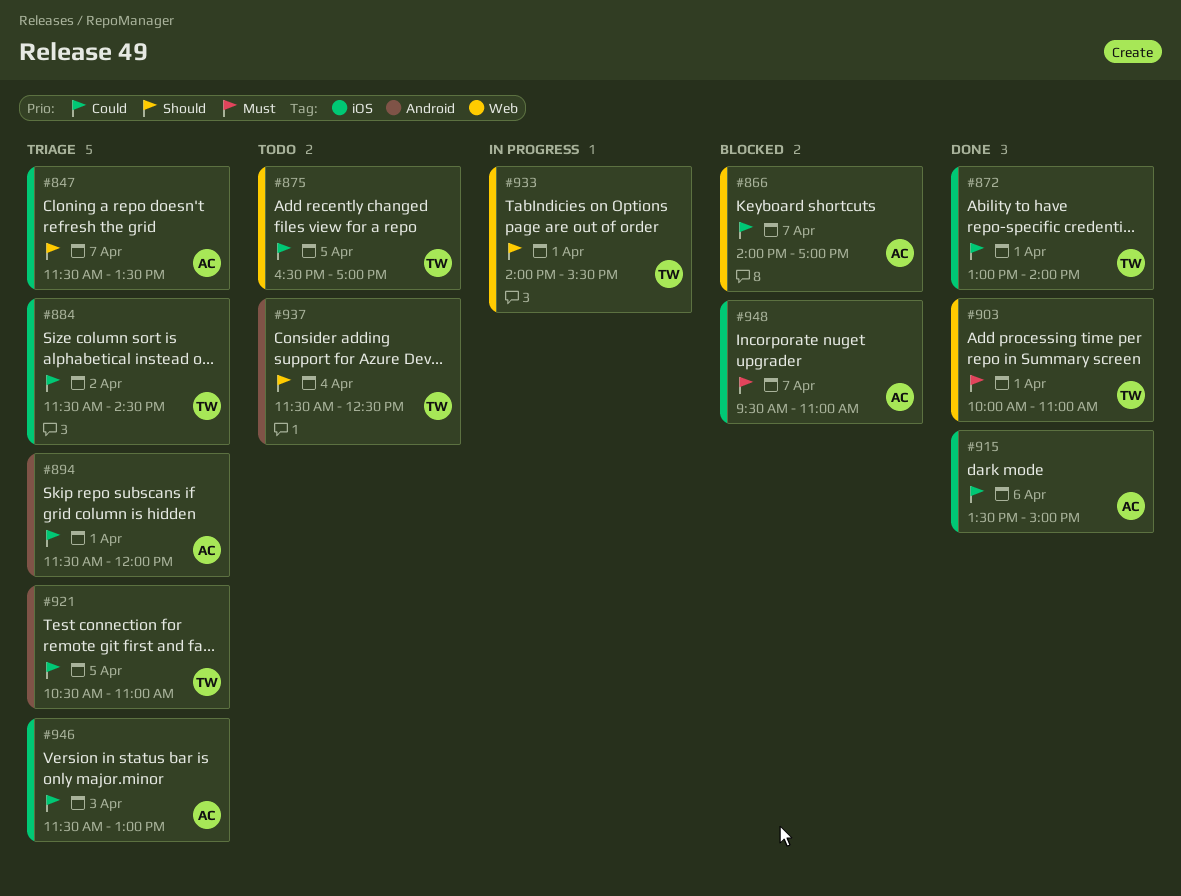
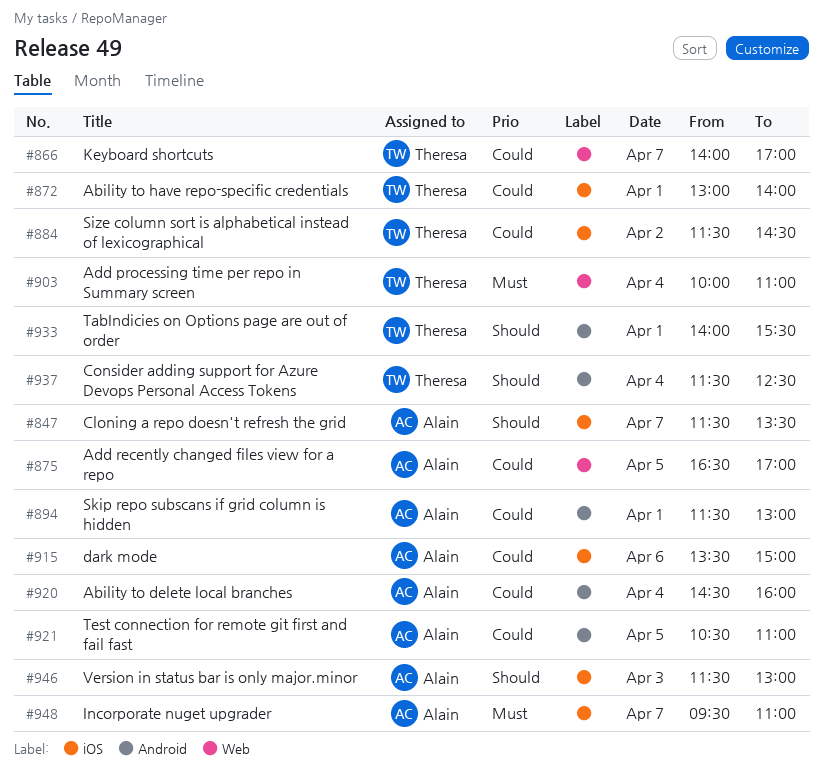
#866, owner: Alain -> Theresa
#875, owner: Theresa -> Alain
#894, ends: 12:00 -> 13:00
#903, day: Apr 1 -> Apr 4
#920: none -> present
#921, owner: Theresa -> Alain
#933, label: Web -> Android
#946, priority: Could -> Should

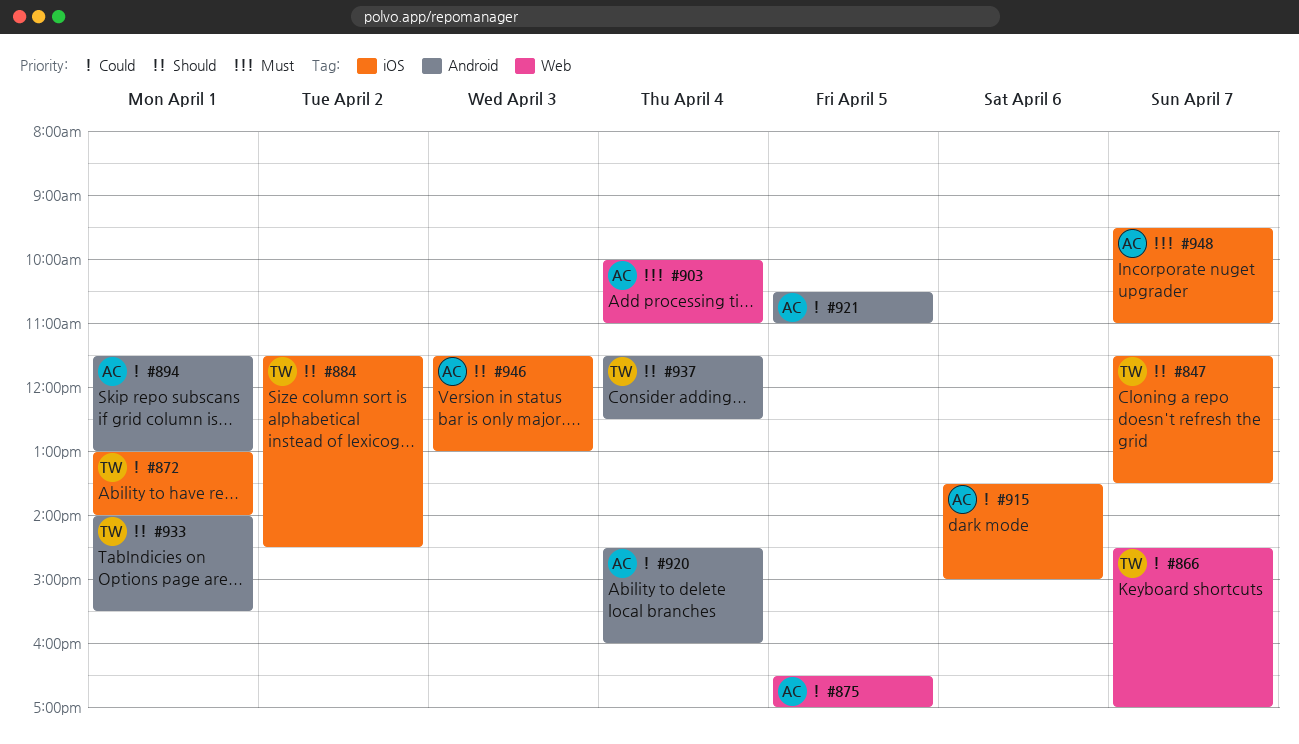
#847, owner: Alain -> Theresa
#866, begins: 14:00 -> 14:30
#884, priority: Could -> Should
#903, owner: Theresa -> Alain

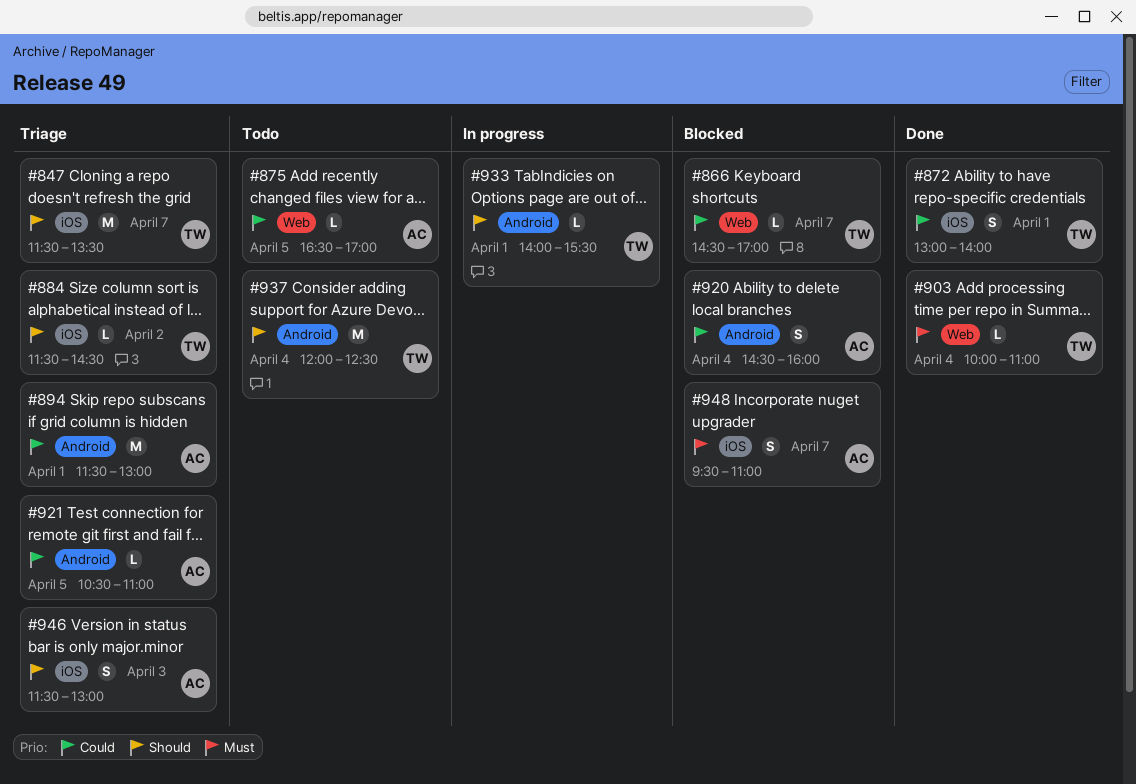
#903, owner: AC -> TW
#915: present -> none
#937, begins: 11:30 -> 12:00

